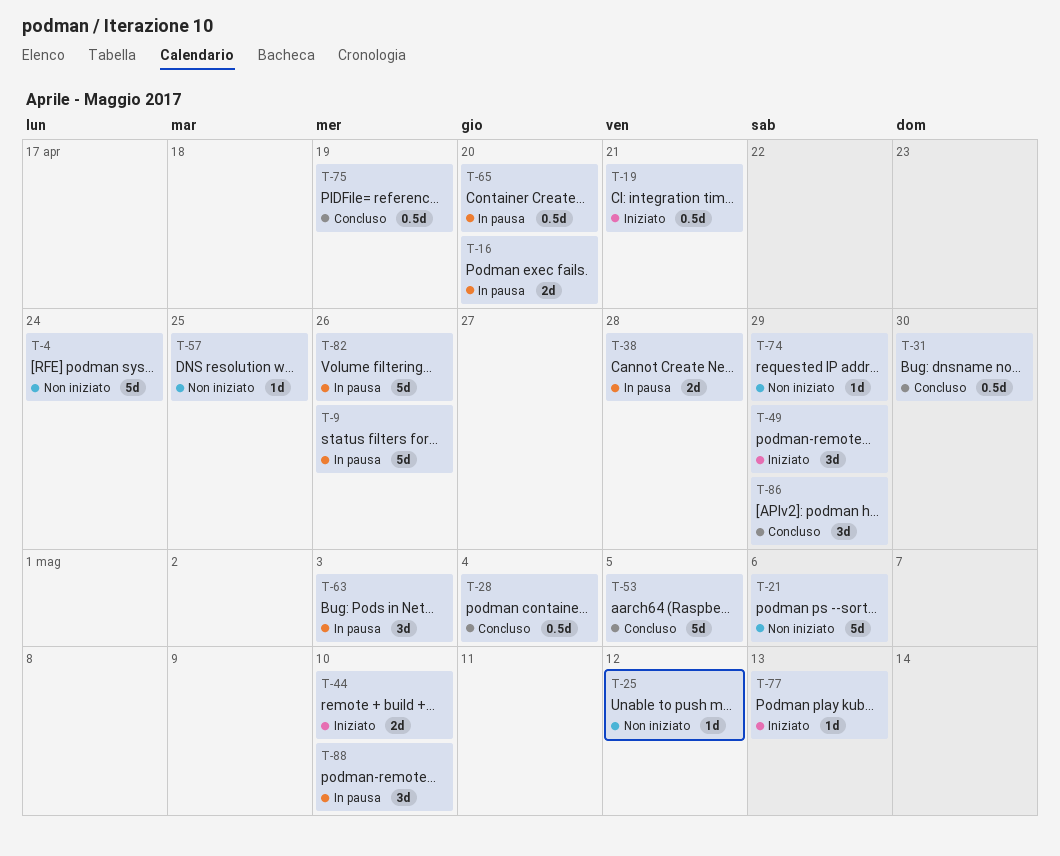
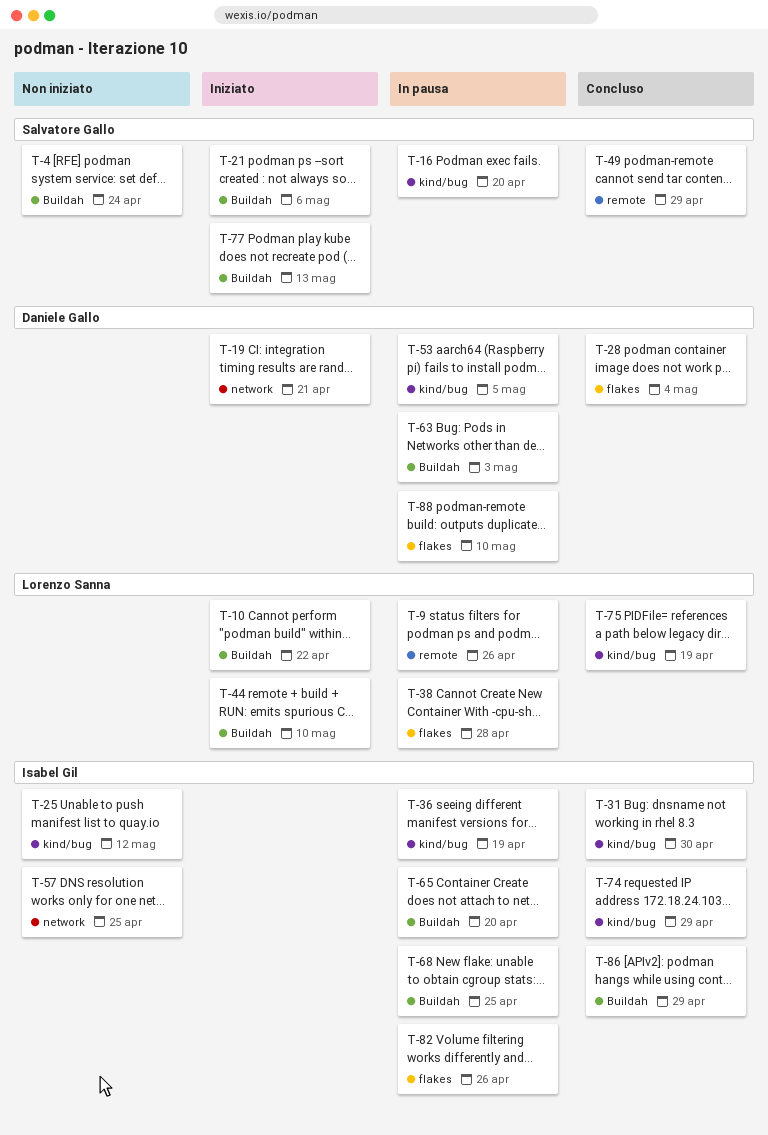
T-10: none -> present
T-21, status: Non iniziato -> Iniziato
T-36: none -> present
T-49, status: Iniziato -> Concluso
T-53, status: Concluso -> In pausa
T-68: none -> present
T-74, status: Non iniziato -> Concluso

